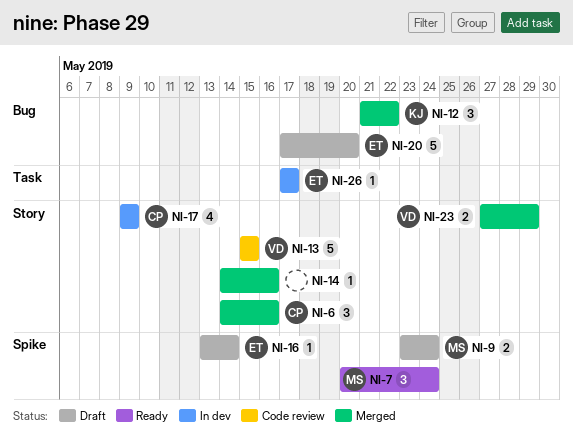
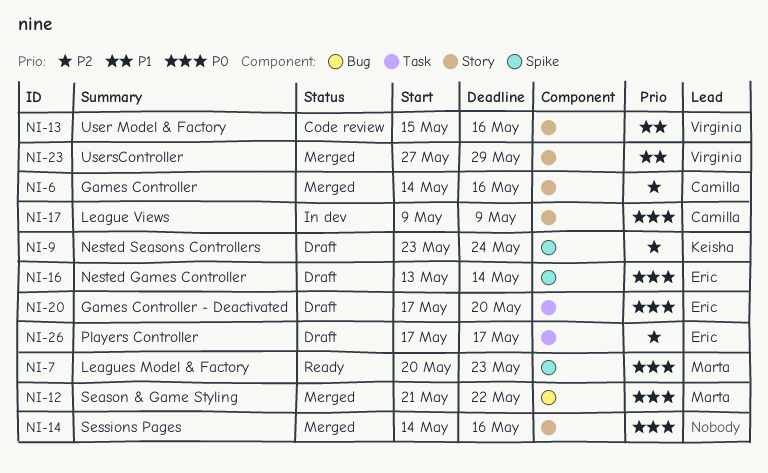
NI-7, due: May 24 -> May 23
NI-9, owner: Marta -> Keisha
NI-12, owner: Keisha -> Marta
NI-13, due: May 15 -> May 16
NI-20, label: Bug -> Task
NI-26, status: In dev -> Draft

